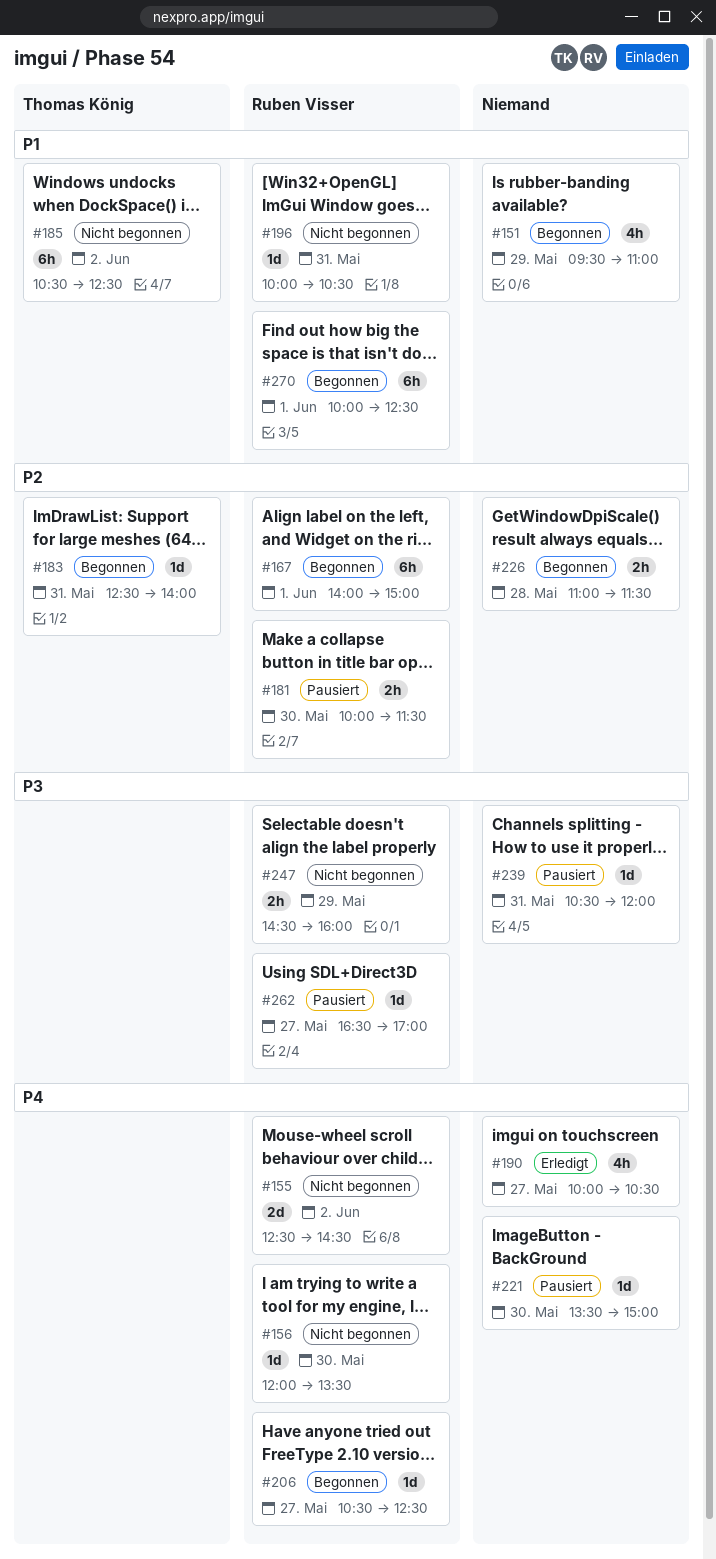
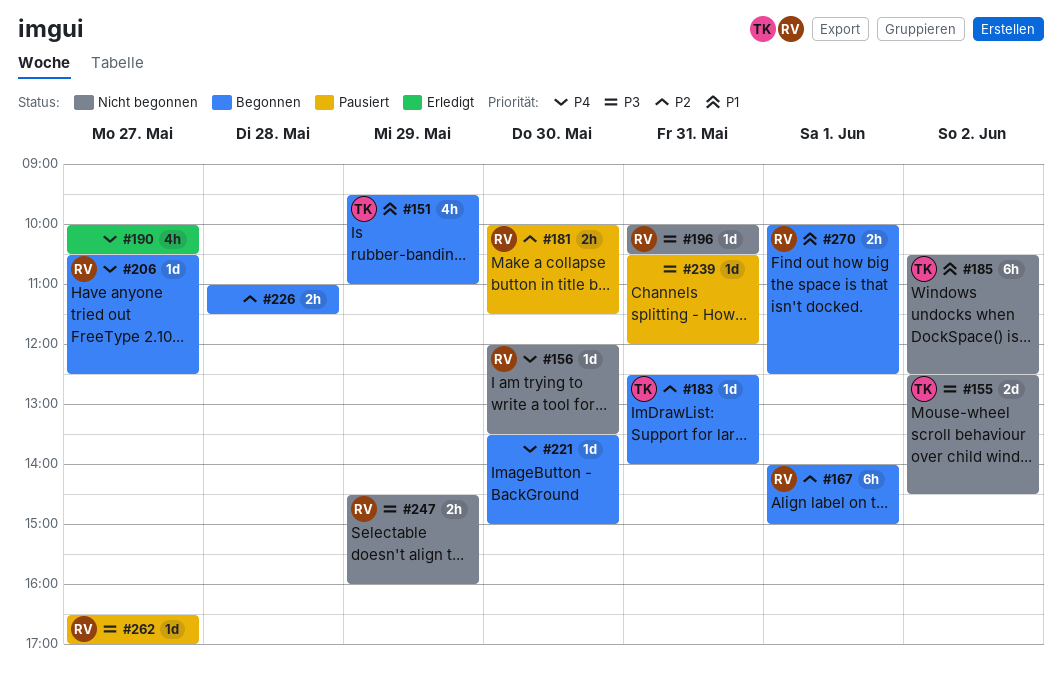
#151, owner: none -> Thomas König
#155, owner: Ruben Visser -> Thomas König
#155, priority: P4 -> P3
#196, priority: P1 -> P3
#221, status: Pausiert -> Begonnen
#270, estimate: 6h -> 2h

